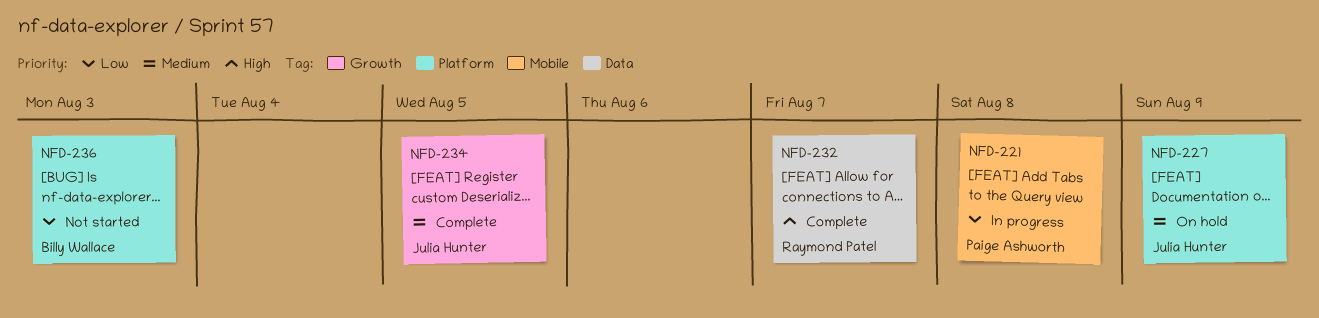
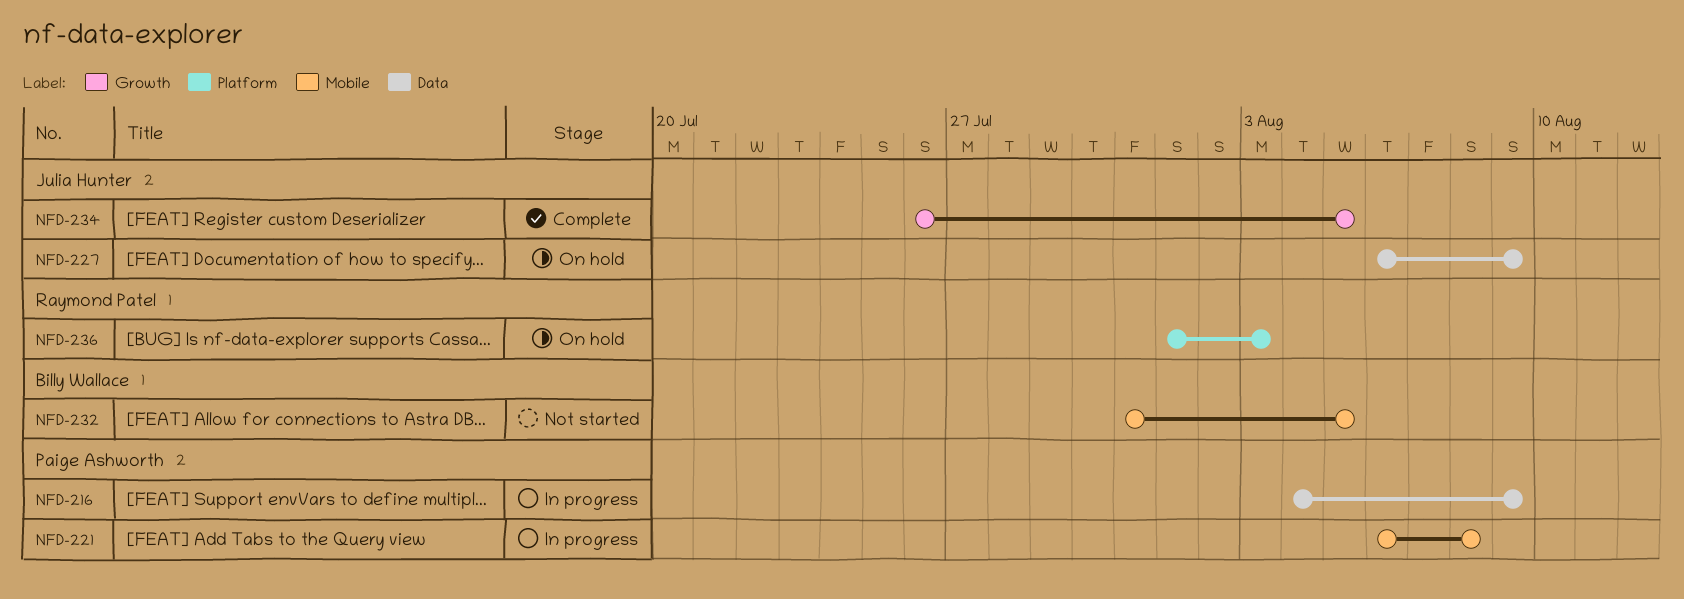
NFD-216: none -> present
NFD-227, label: Platform -> Data
NFD-232, status: Complete -> Not started
NFD-232, owner: Raymond Patel -> Billy Wallace
NFD-232, label: Data -> Mobile
NFD-232, due: Aug 7 -> Aug 5
NFD-236, status: Not started -> On hold
NFD-236, owner: Billy Wallace -> Raymond Patel

